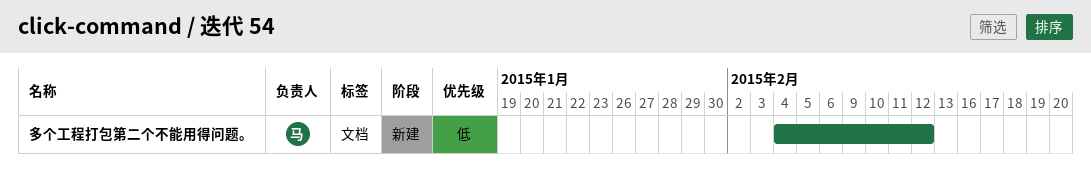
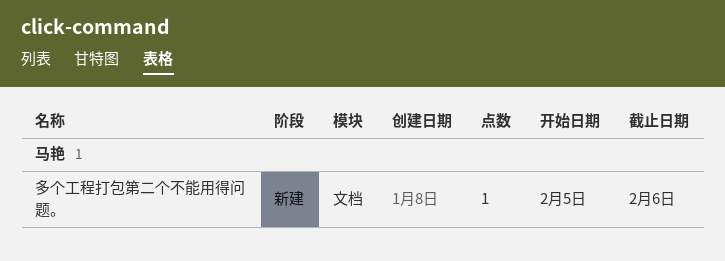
多个工程打包第二个不能用得问题。, start: Feb 4 -> Feb 5
多个工程打包第二个不能用得问题。, due: Feb 12 -> Feb 6

